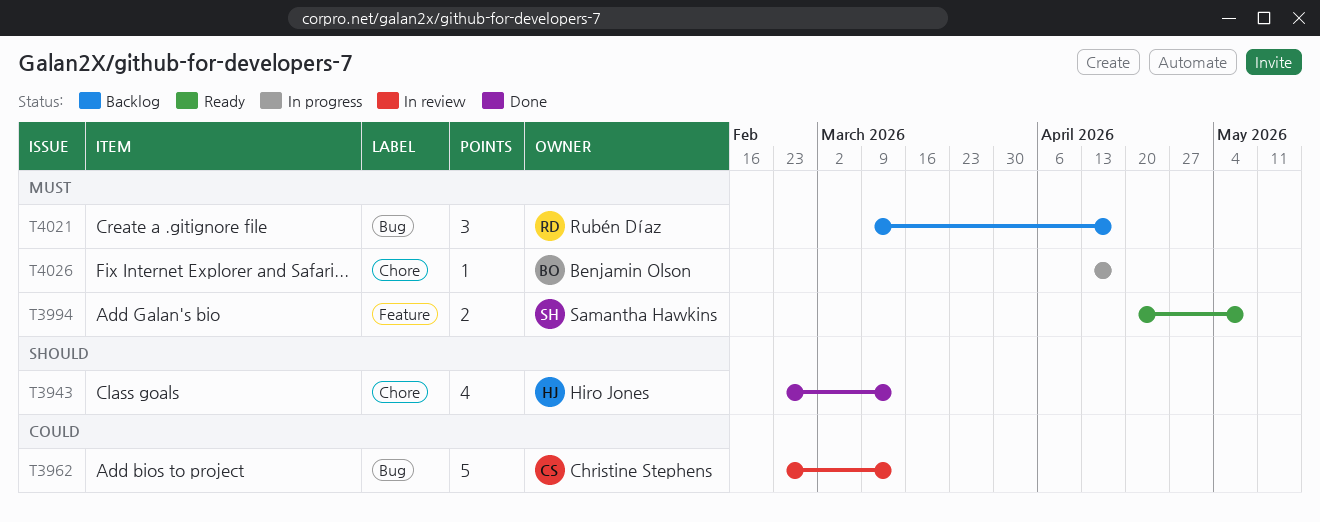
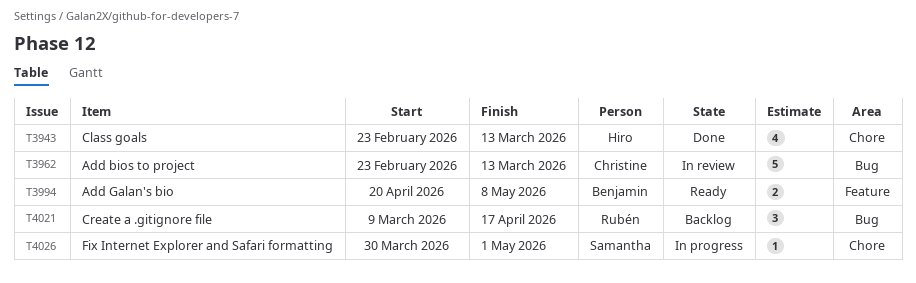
T3994, owner: Samantha Hawkins -> Benjamin Olson
T4026, owner: Benjamin Olson -> Samantha Hawkins
T4026, start: Apr 13 -> Mar 30
T4026, due: Apr 17 -> May 1

